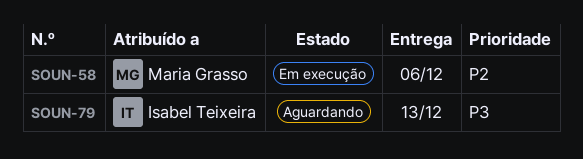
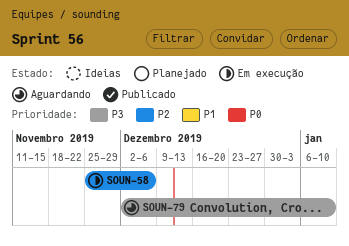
SOUN-79, due: Dec 13 -> Jan 10

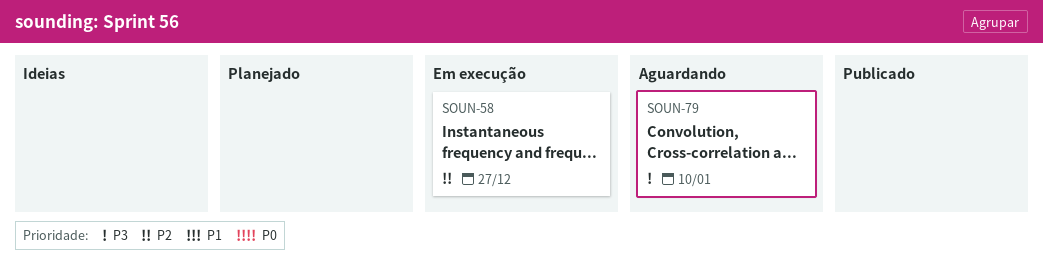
SOUN-58, due: Dec 6 -> Dec 27

